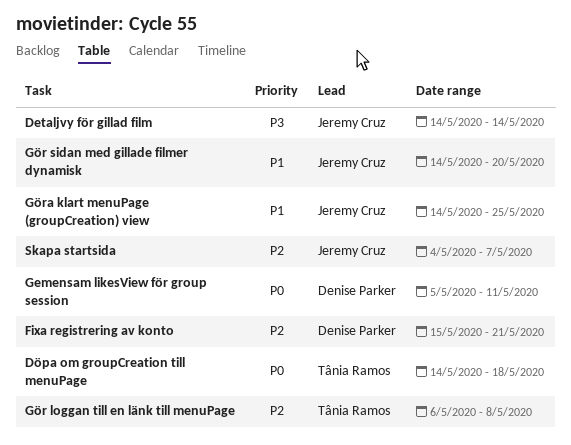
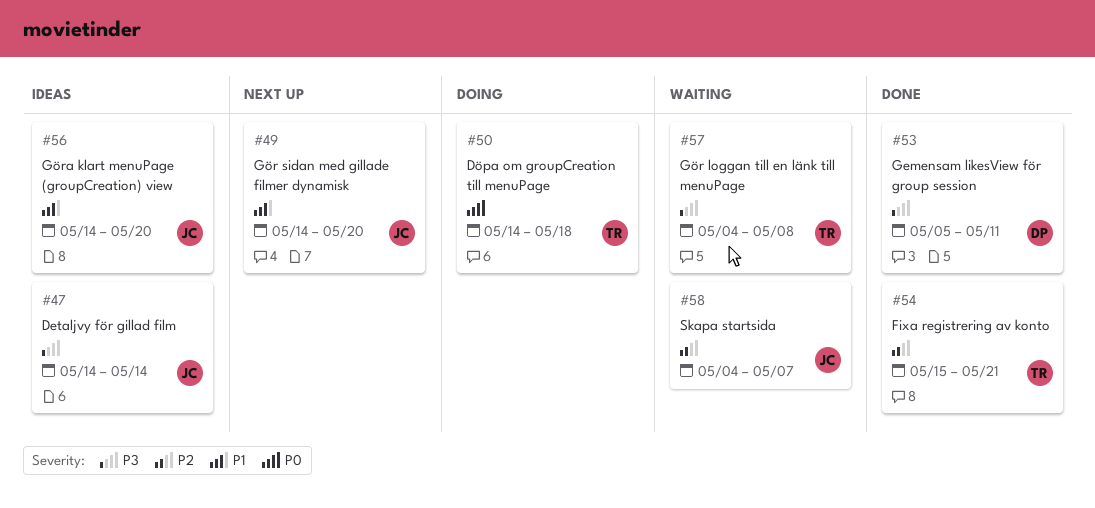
Fixa registrering av konto, owner: Denise Parker -> Tânia Ramos
Gemensam likesView för group session, priority: P0 -> P3
Gör loggan till en länk till menuPage, priority: P2 -> P3
Gör loggan till en länk till menuPage, start: May 6 -> May 4
Göra klart menuPage (groupCreation) view, due: May 25 -> May 20

